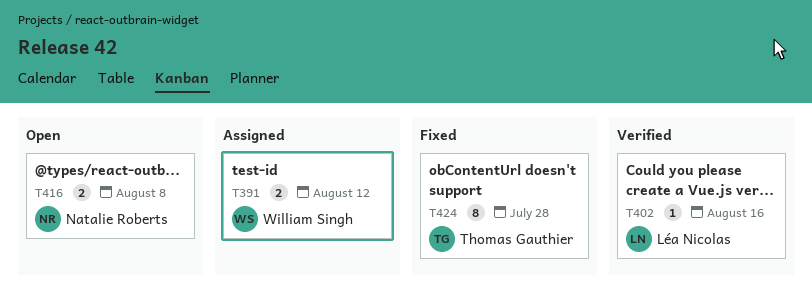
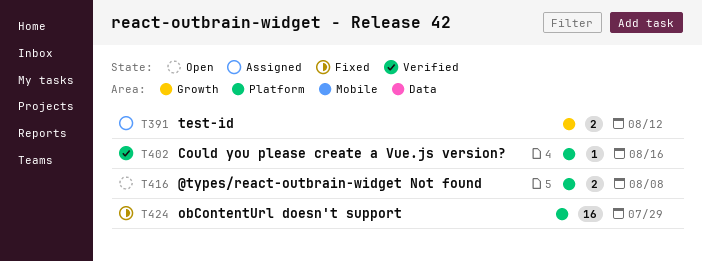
T424, estimate: 8 -> 16
T424, due: Jul 28 -> Jul 29

